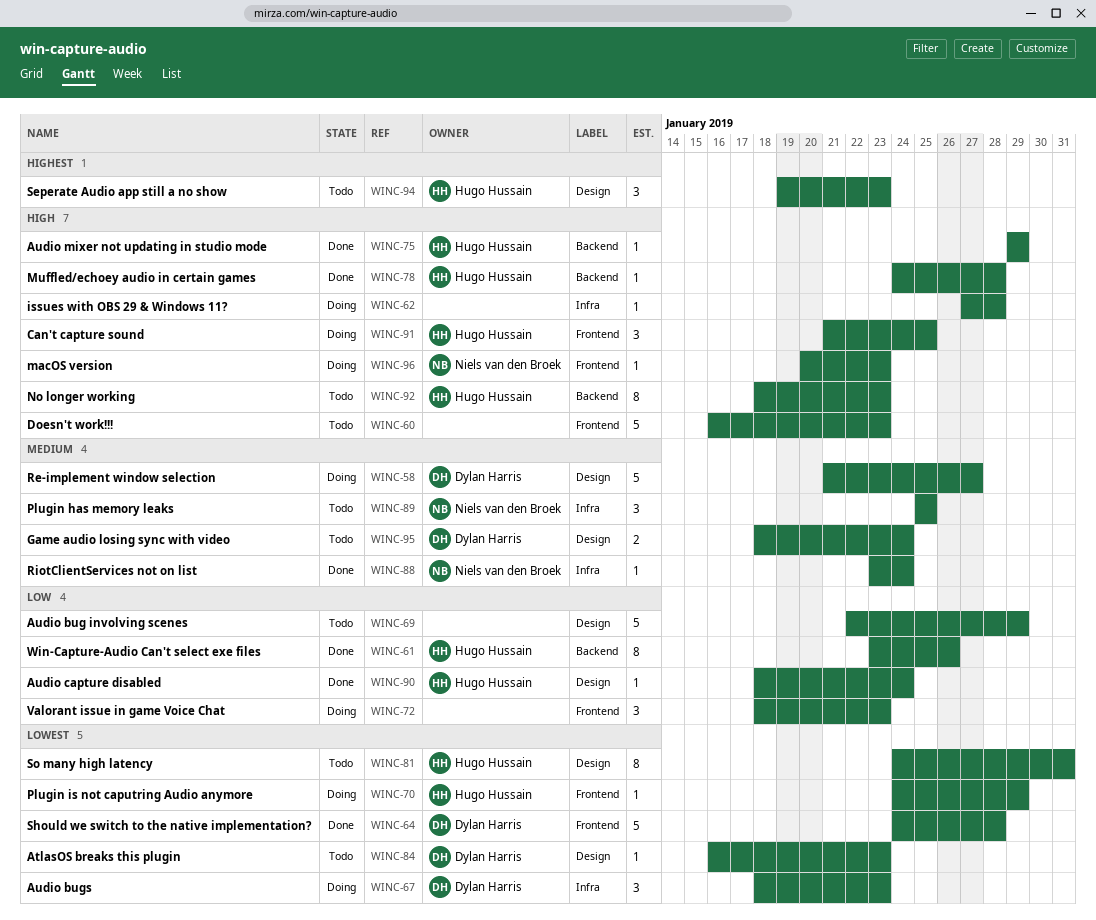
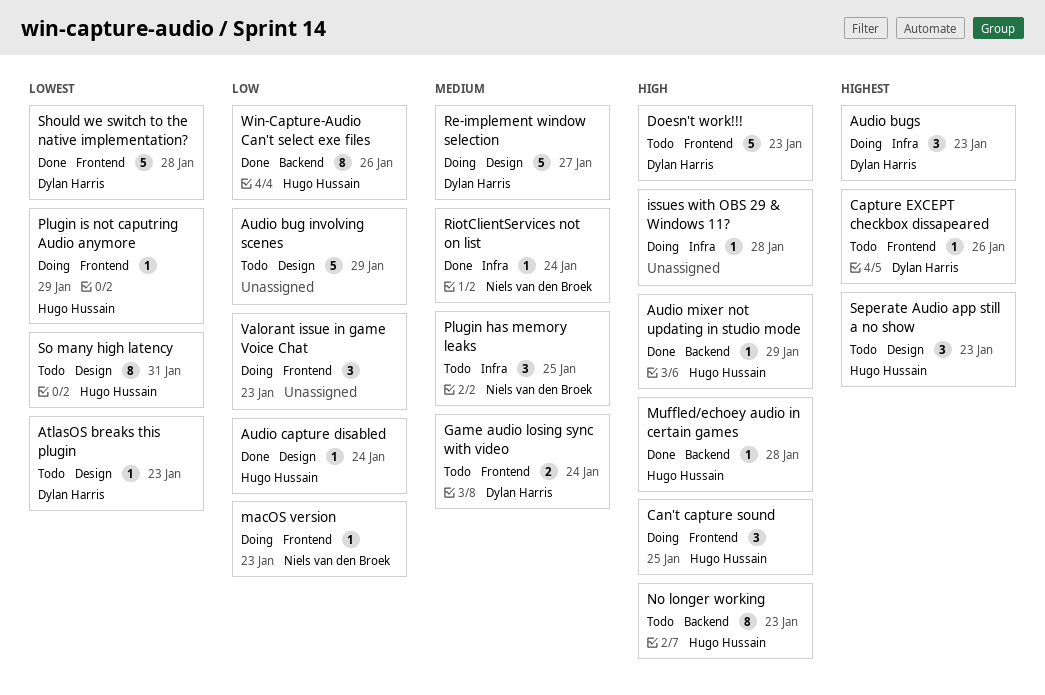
Audio bugs, priority: Lowest -> Highest
Capture EXCEPT checkbox dissapeared: none -> present
Doesn't work!!!, owner: none -> Dylan Harris
Game audio losing sync with video, label: Design -> Frontend
macOS version, priority: High -> Low

